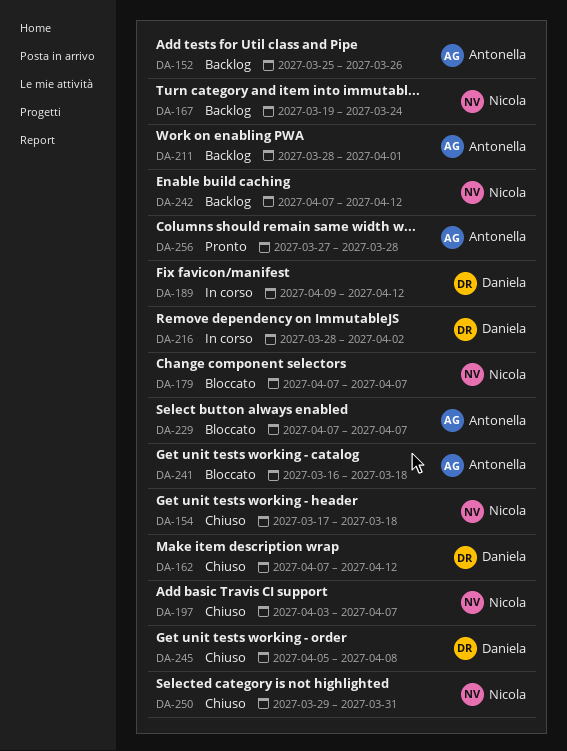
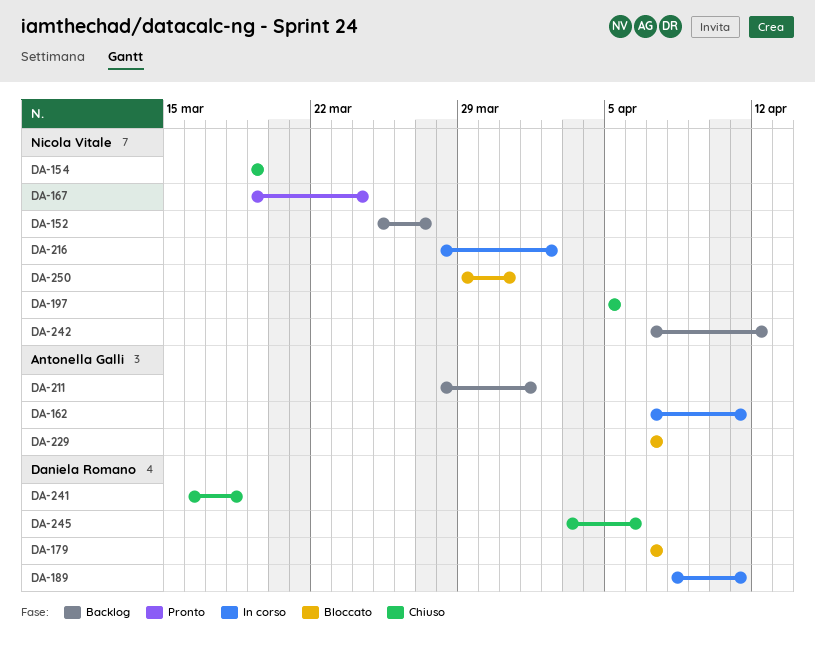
DA-152, owner: Antonella Galli -> Nicola Vitale
DA-152, due: Mar 26 -> Mar 27
DA-154, start: Mar 17 -> Mar 19
DA-154, due: Mar 18 -> Mar 19
DA-162, status: Chiuso -> In corso
DA-162, owner: Daniela Romano -> Antonella Galli
DA-162, due: Apr 12 -> Apr 11
DA-167, status: Backlog -> Pronto
DA-179, owner: Nicola Vitale -> Daniela Romano
DA-189, start: Apr 9 -> Apr 8
DA-189, due: Apr 12 -> Apr 11
DA-197, start: Apr 3 -> Apr 5
DA-197, due: Apr 7 -> Apr 5
DA-216, owner: Daniela Romano -> Nicola Vitale
DA-241, status: Bloccato -> Chiuso
DA-241, owner: Antonella Galli -> Daniela Romano
DA-245, start: Apr 5 -> Apr 3
DA-245, due: Apr 8 -> Apr 6
DA-250, status: Chiuso -> Bloccato
DA-256: present -> none

